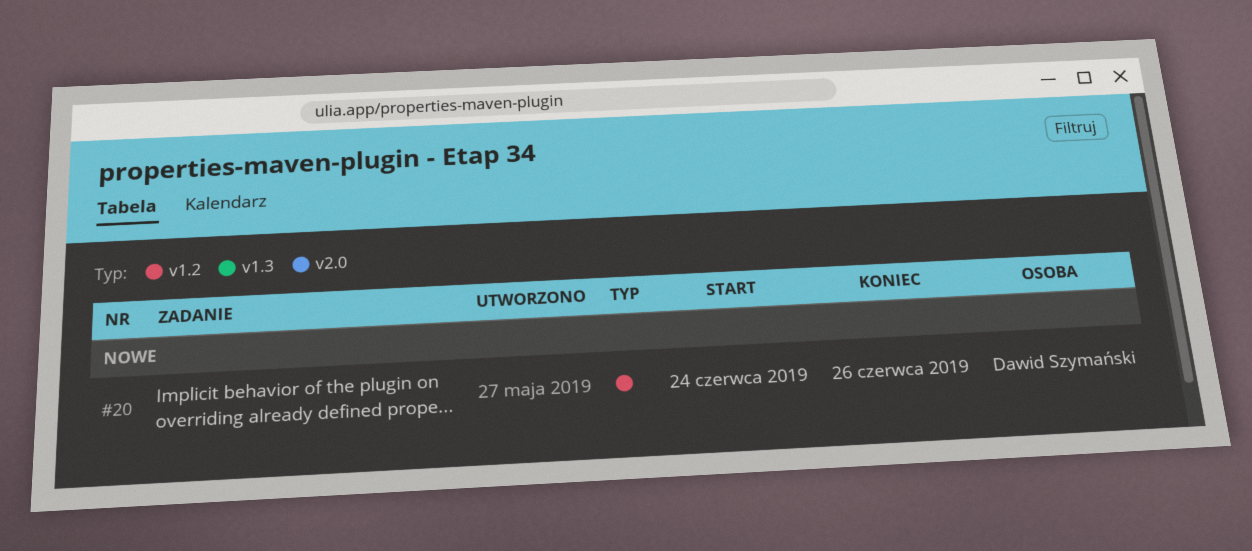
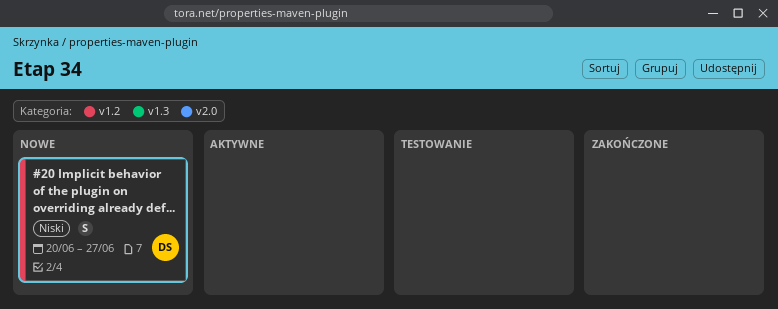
#20, start: Jun 24 -> Jun 20
#20, due: Jun 26 -> Jun 27

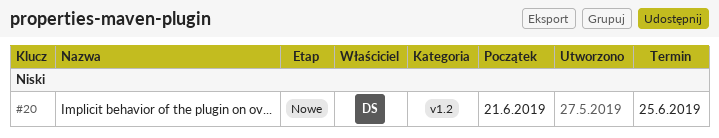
#20, start: Jun 20 -> Jun 21
#20, due: Jun 27 -> Jun 25

